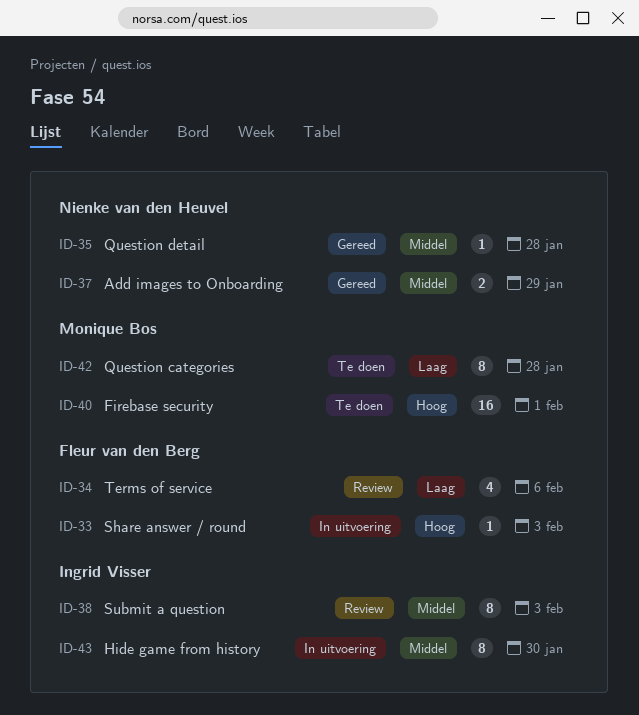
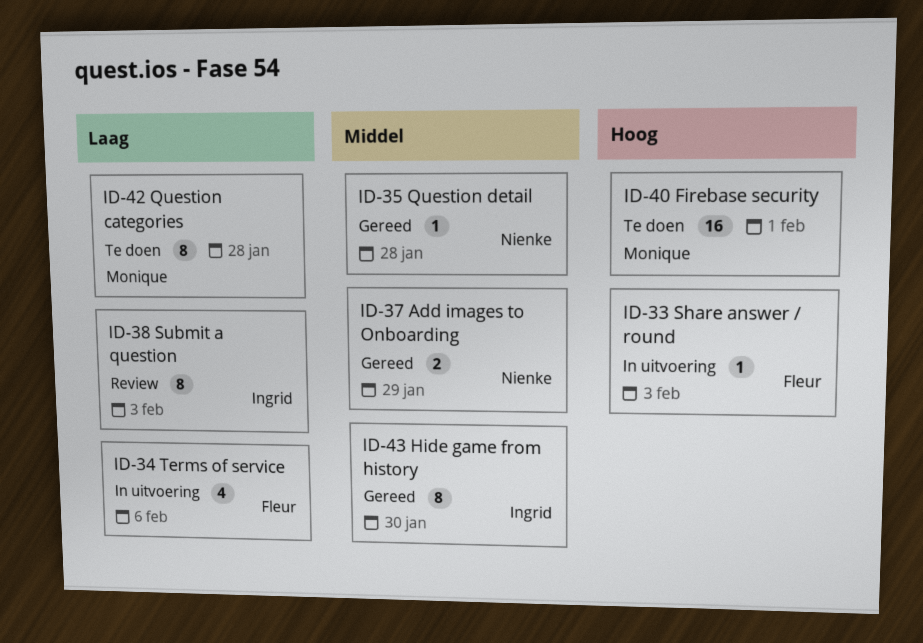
ID-34, status: Review -> In uitvoering
ID-38, priority: Middel -> Laag
ID-43, status: In uitvoering -> Gereed

